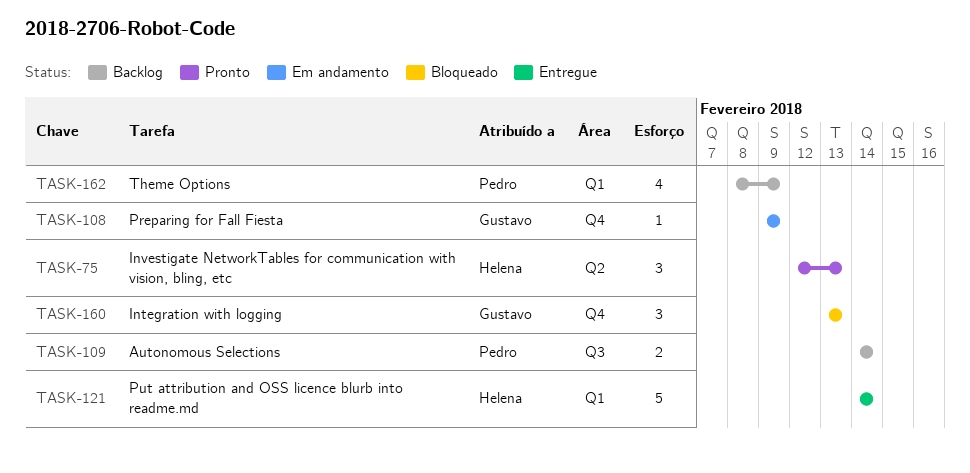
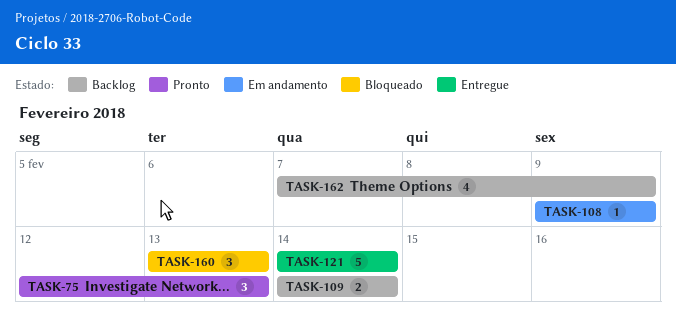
TASK-162, start: Feb 8 -> Feb 7

